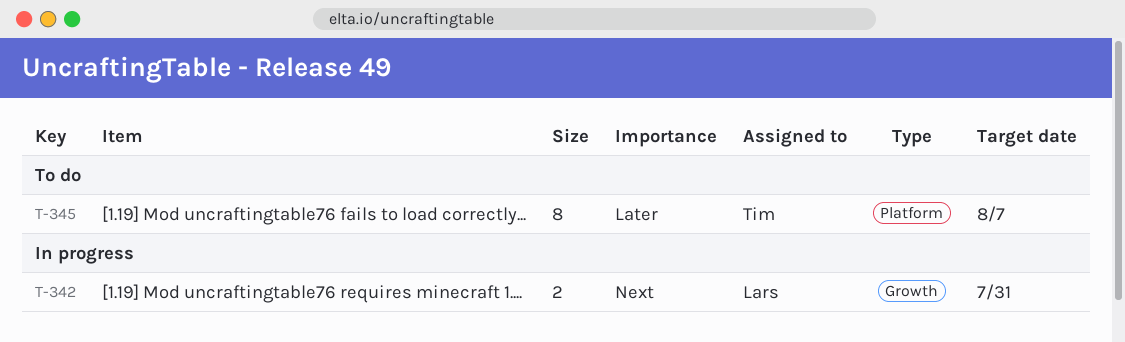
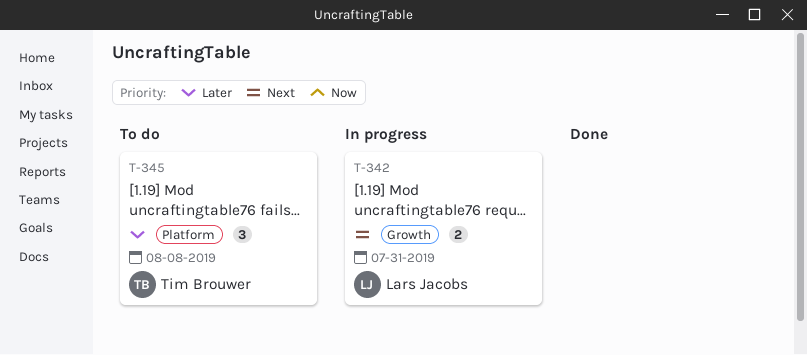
T-345, estimate: 8 -> 3
T-345, due: Aug 7 -> Aug 8

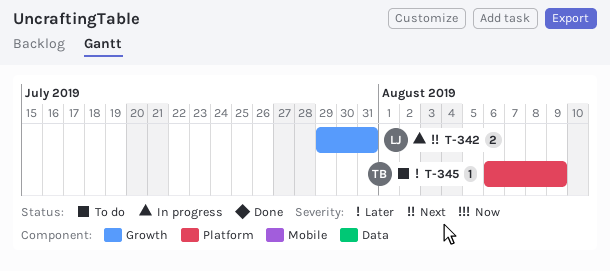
T-345, estimate: 3 -> 1
T-345, due: Aug 8 -> Aug 9

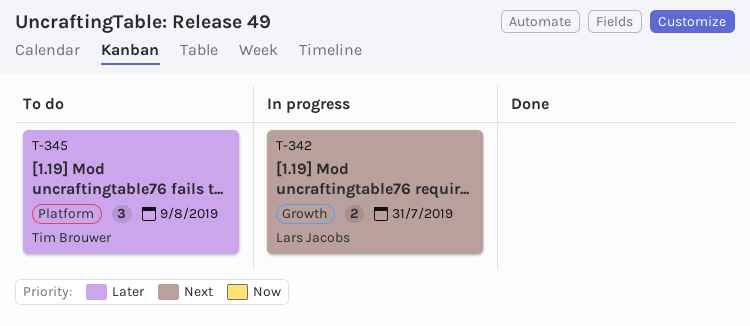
T-345, estimate: 1 -> 3

